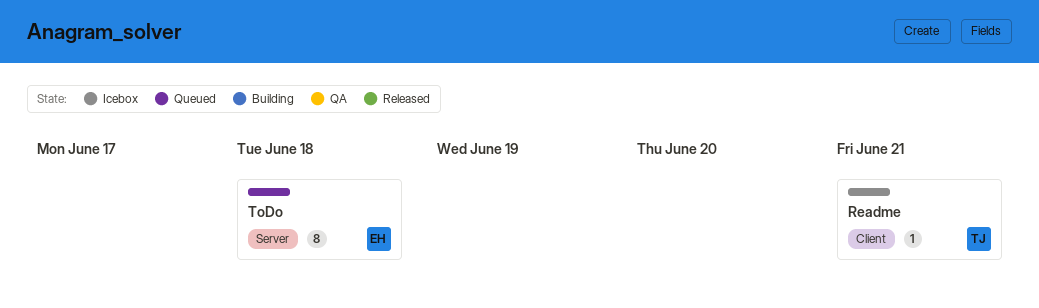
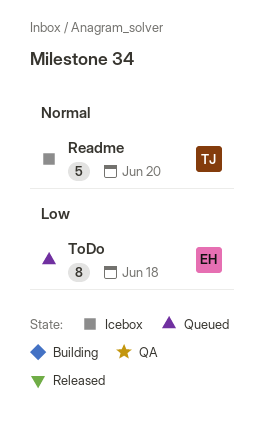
Readme, estimate: 1 -> 5
Readme, due: Jun 21 -> Jun 20

